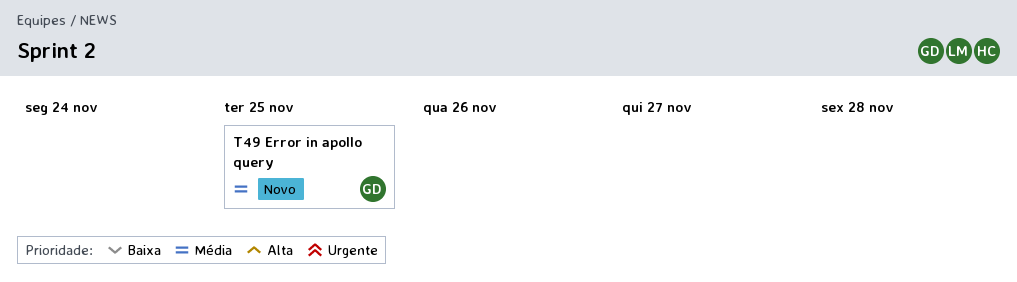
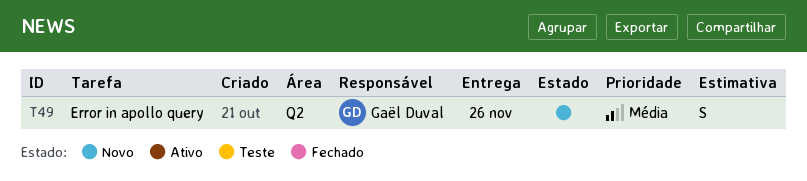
T49, due: Nov 25 -> Nov 26

